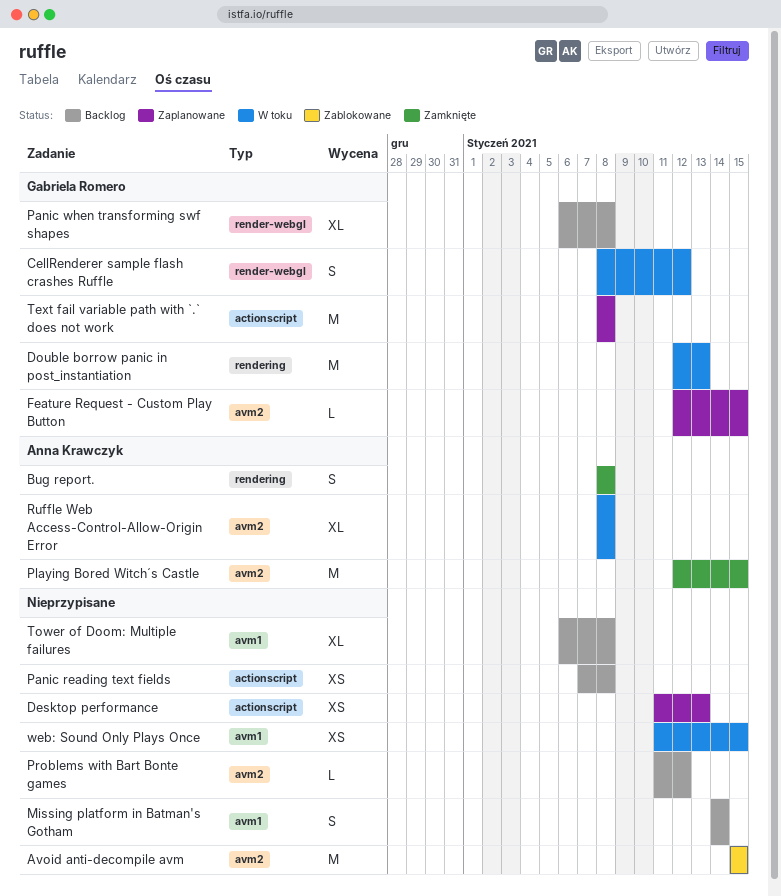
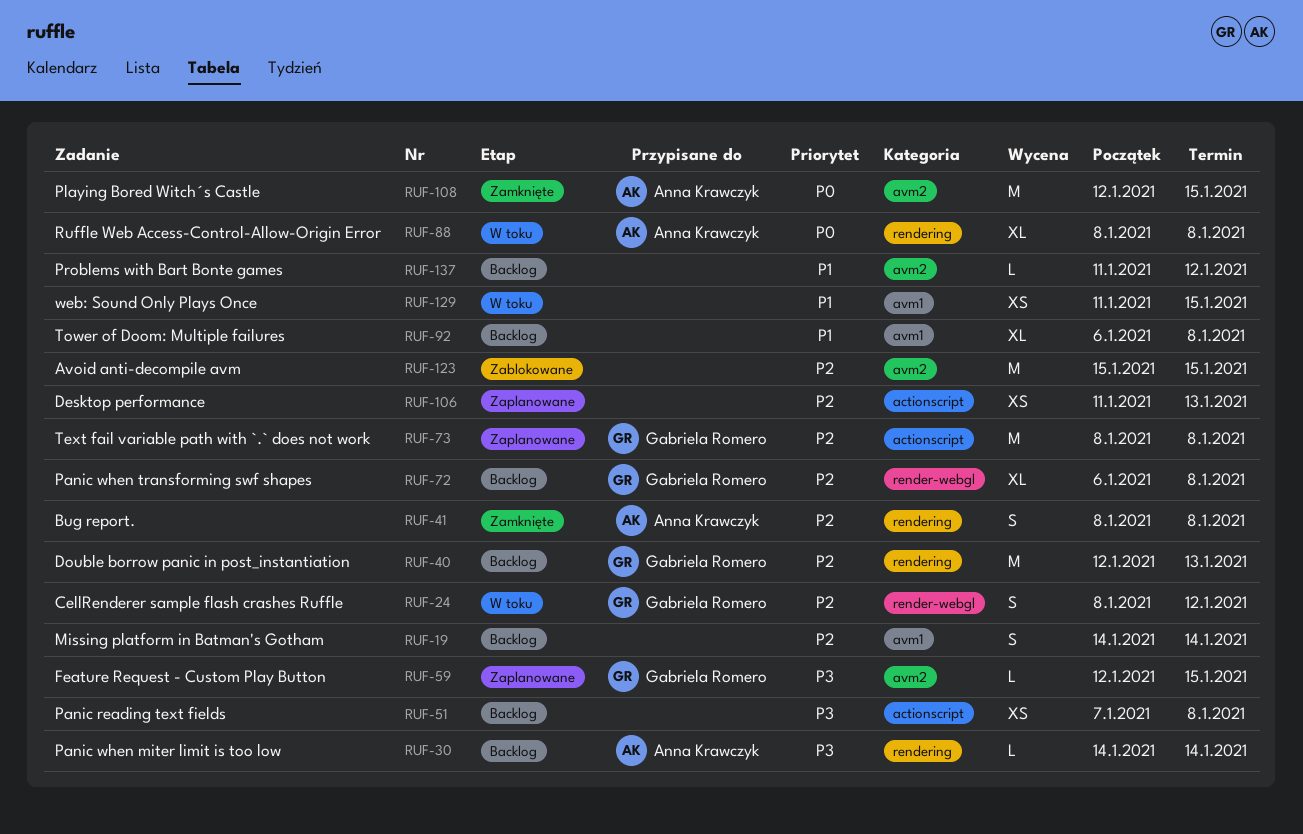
Double borrow panic in post_instantiation, status: W toku -> Backlog
Panic when miter limit is too low: none -> present
Ruffle Web Access-Control-Allow-Origin Error, label: avm2 -> rendering

